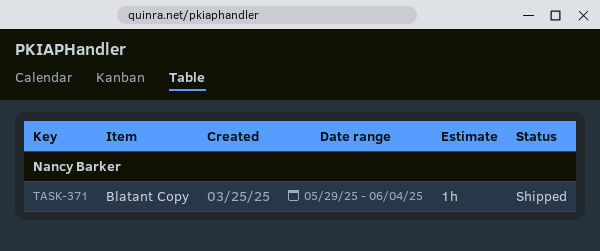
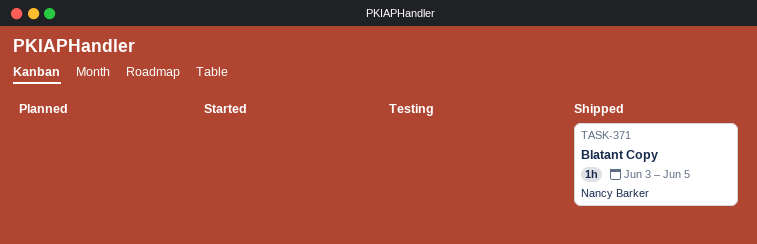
TASK-371, start: May 29 -> Jun 3
TASK-371, due: Jun 4 -> Jun 5

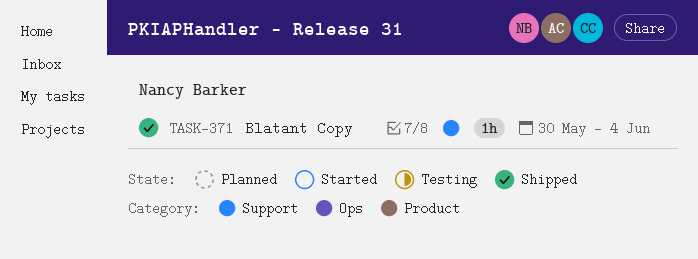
TASK-371, start: Jun 3 -> May 30
TASK-371, due: Jun 5 -> Jun 4

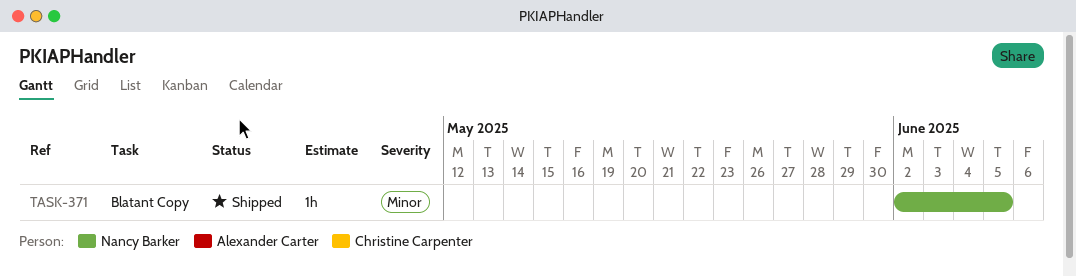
TASK-371, start: May 30 -> Jun 2
TASK-371, due: Jun 4 -> Jun 5

